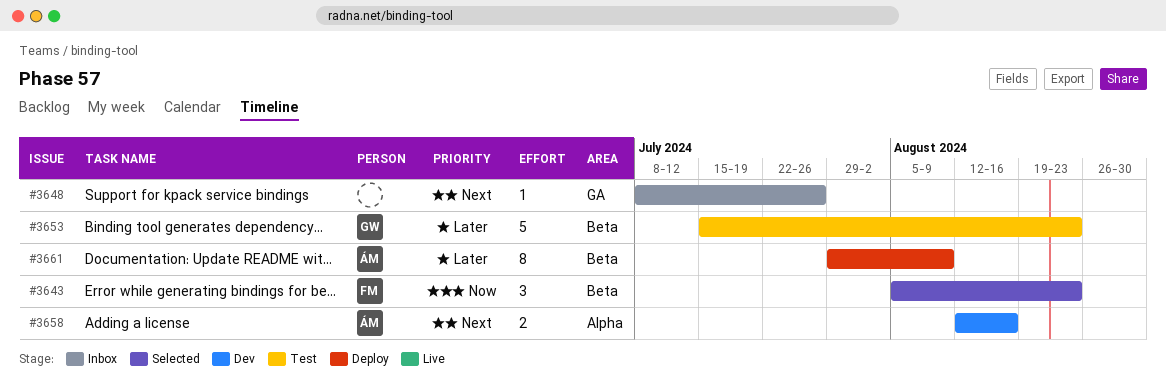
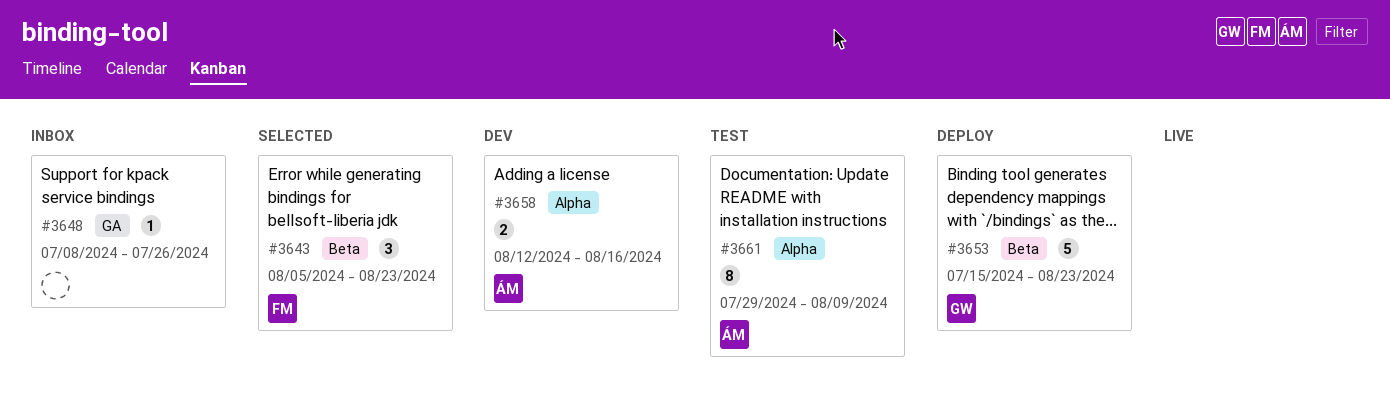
#3653, status: Test -> Deploy
#3661, status: Deploy -> Test
#3661, label: Beta -> Alpha

